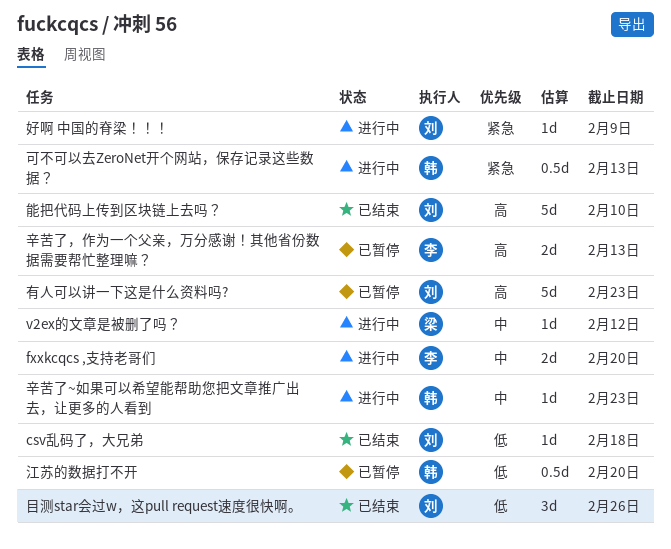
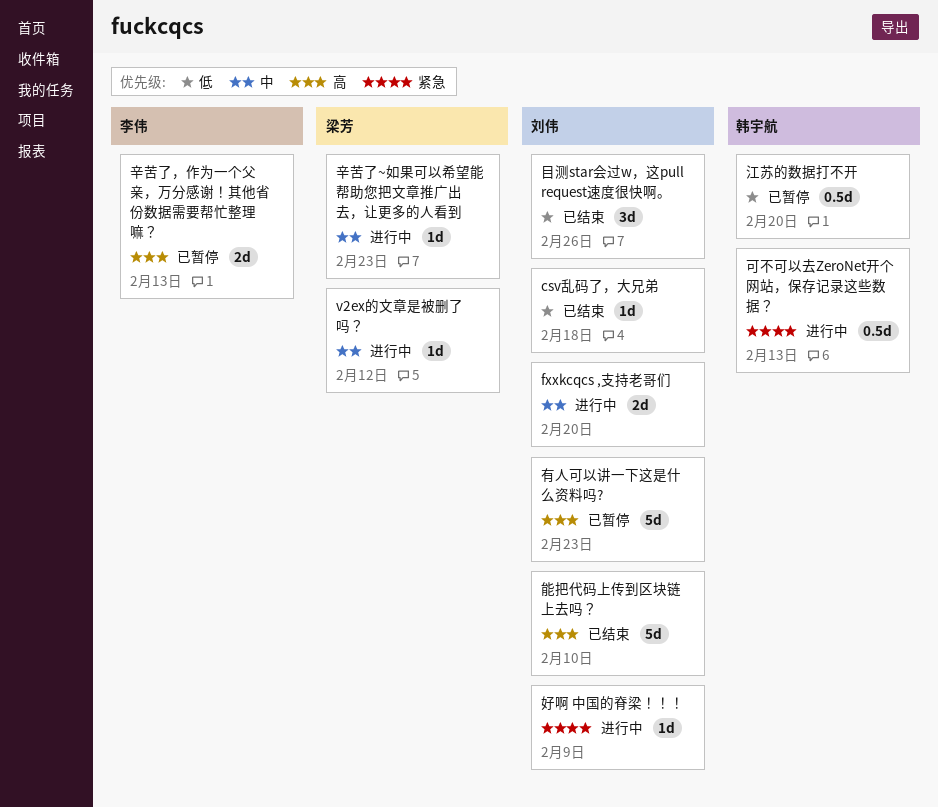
fxxkcqcs ,支持老哥们, owner: 李伟 -> 刘伟
辛苦了~如果可以希望能帮助您把文章推广出去，让更多的人看到, owner: 韩宇航 -> 梁芳

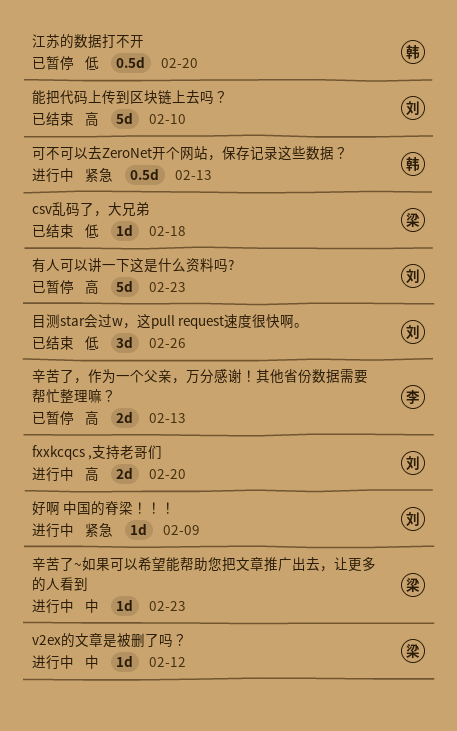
csv乱码了，大兄弟, owner: 刘伟 -> 梁芳
fxxkcqcs ,支持老哥们, priority: 中 -> 高

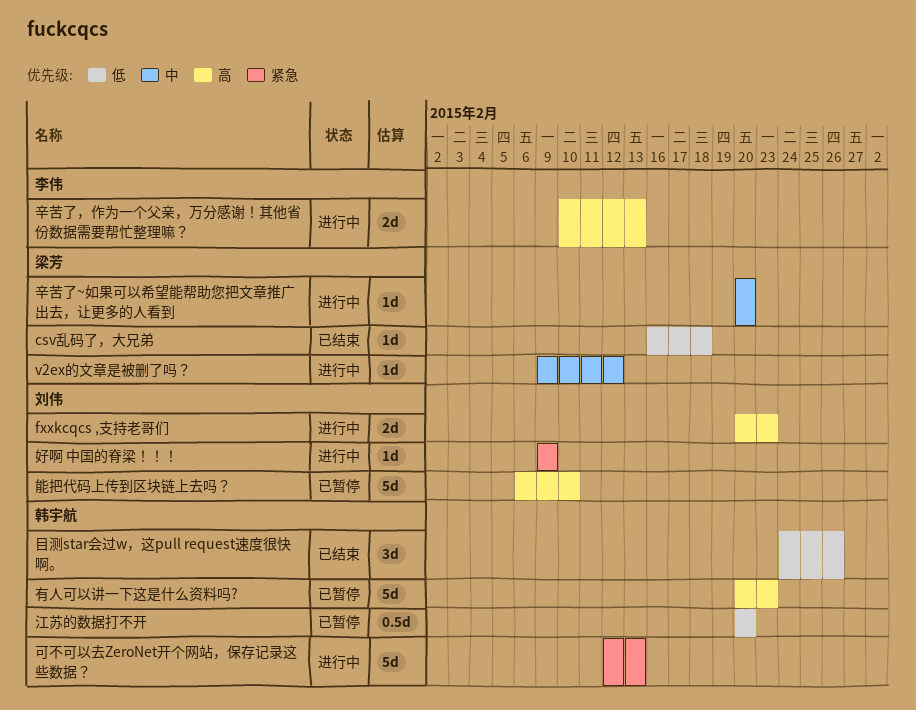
fxxkcqcs ,支持老哥们, due: Feb 20 -> Feb 23
可不可以去ZeroNet开个网站，保存记录这些数据？, estimate: 0.5d -> 5d
有人可以讲一下这是什么资料吗?, owner: 刘伟 -> 韩宇航
目测star会过w，这pull request速度很快啊。, owner: 刘伟 -> 韩宇航
能把代码上传到区块链上去吗？, status: 已结束 -> 已暂停
辛苦了~如果可以希望能帮助您把文章推广出去，让更多的人看到, due: Feb 23 -> Feb 20
辛苦了，作为一个父亲，万分感谢！其他省份数据需要帮忙整理嘛？, status: 已暂停 -> 进行中

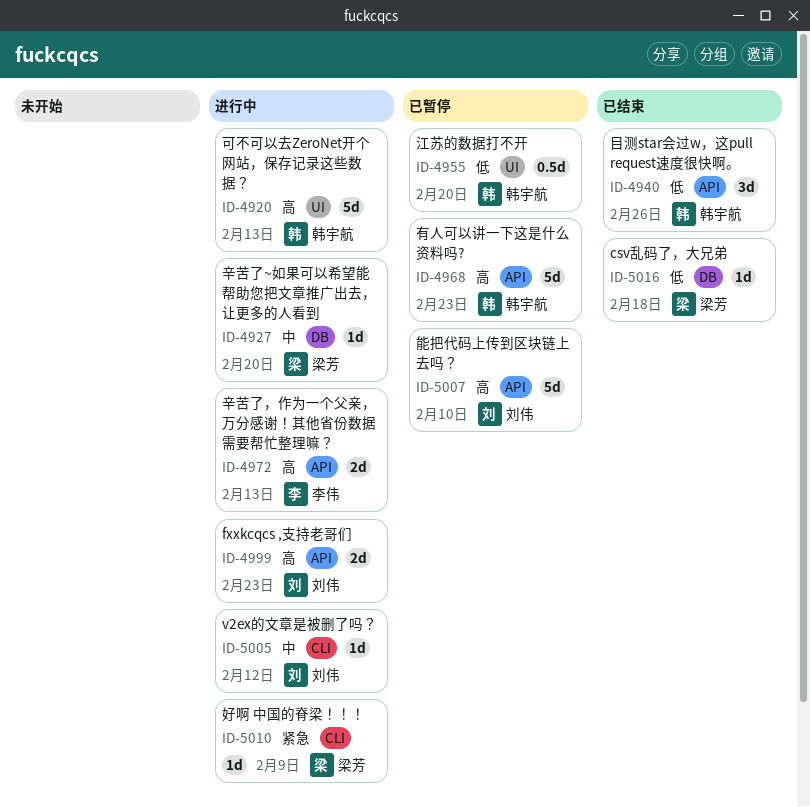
v2ex的文章是被删了吗？, owner: 梁芳 -> 刘伟
可不可以去ZeroNet开个网站，保存记录这些数据？, priority: 紧急 -> 高
好啊 中国的脊梁！！！, owner: 刘伟 -> 梁芳

